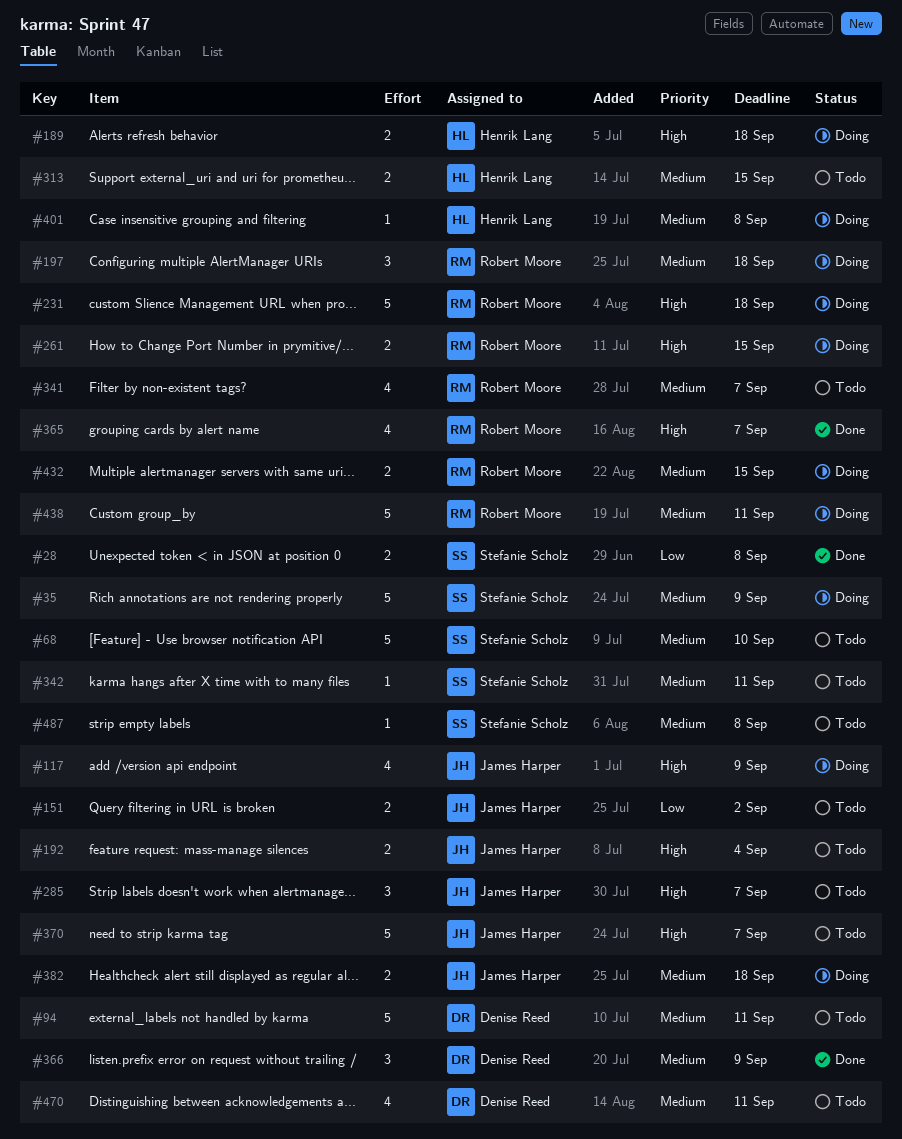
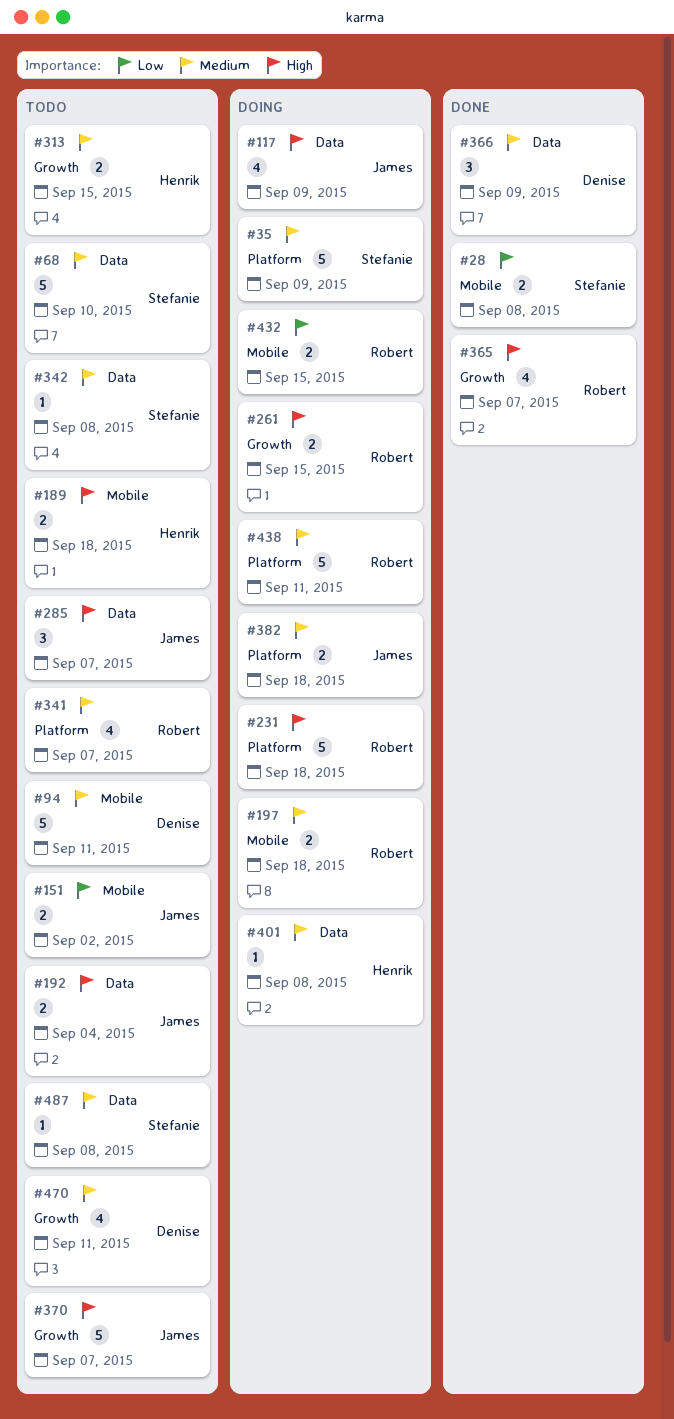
#189, status: Doing -> Todo
#197, estimate: 3 -> 2
#342, due: Sep 11 -> Sep 8
#432, priority: Medium -> Low

